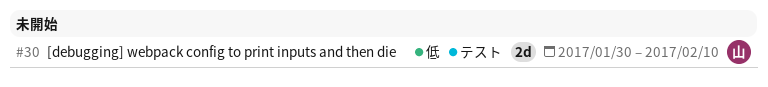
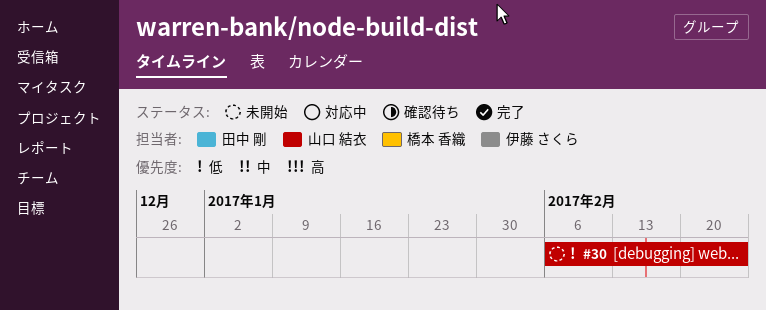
#30, start: Jan 30 -> Feb 6
#30, due: Feb 10 -> Feb 24

